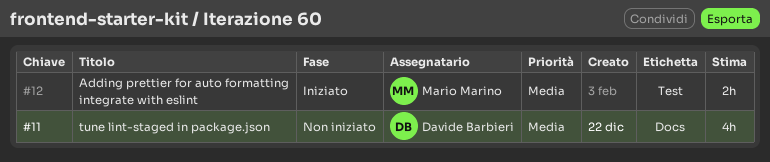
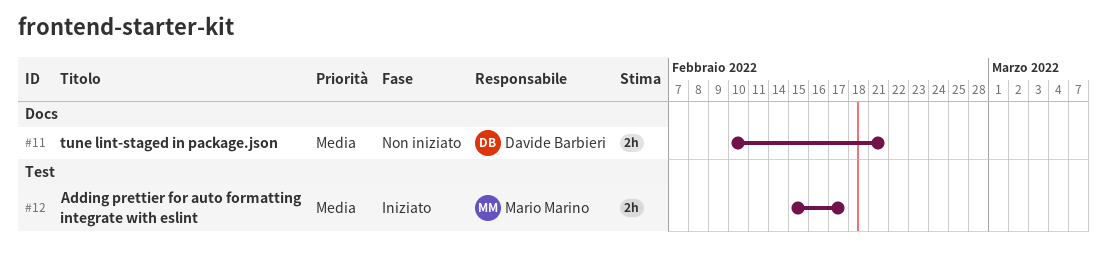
#11, estimate: 4h -> 2h

